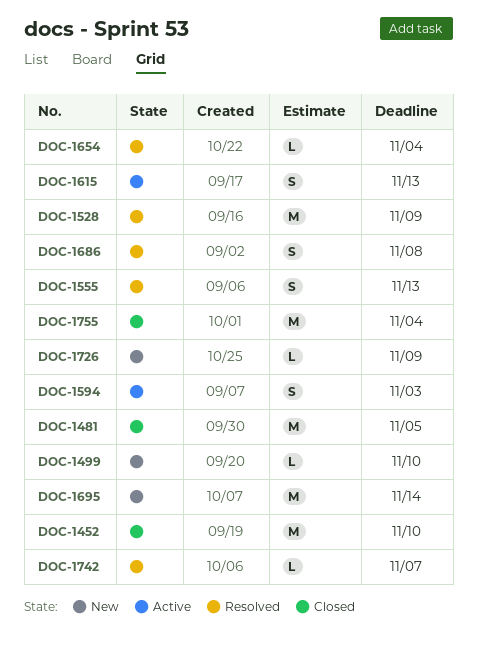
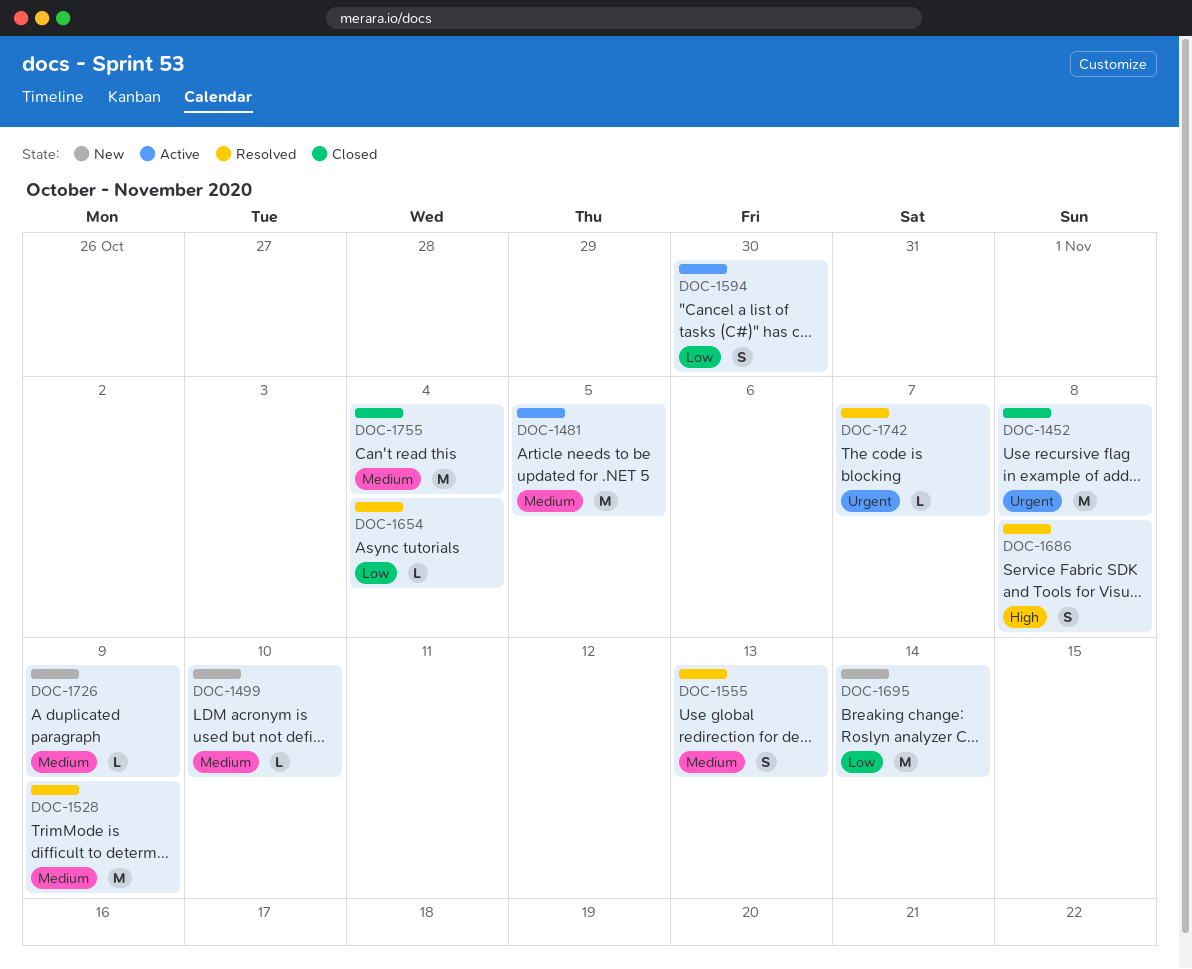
DOC-1452, due: Nov 10 -> Nov 8
DOC-1481, status: Closed -> Active
DOC-1594, due: Nov 3 -> Oct 30
DOC-1615: present -> none

